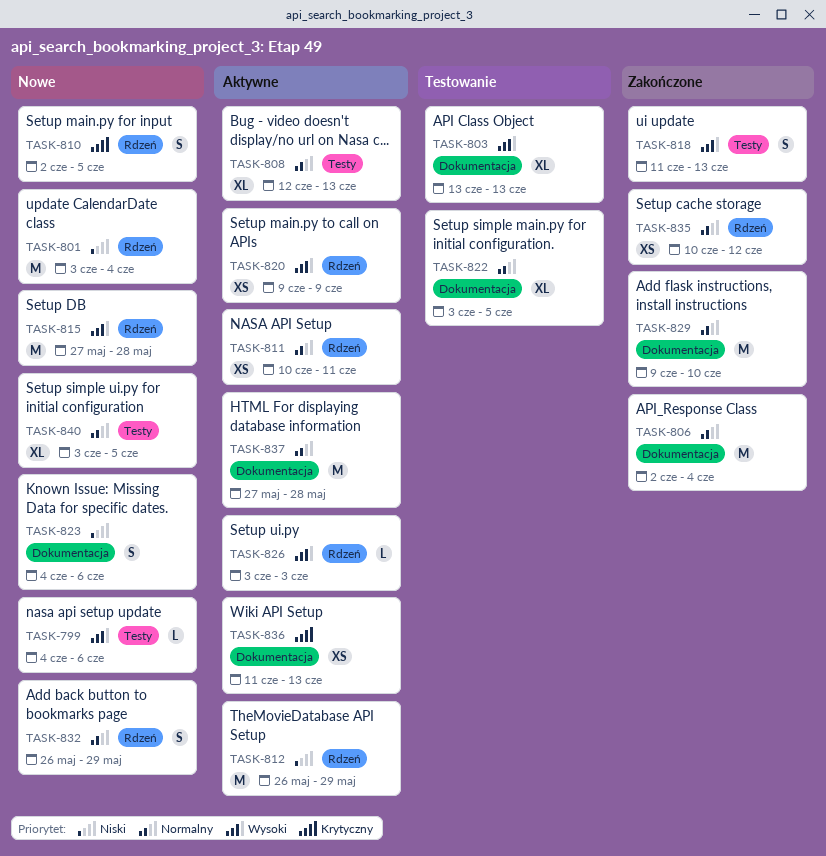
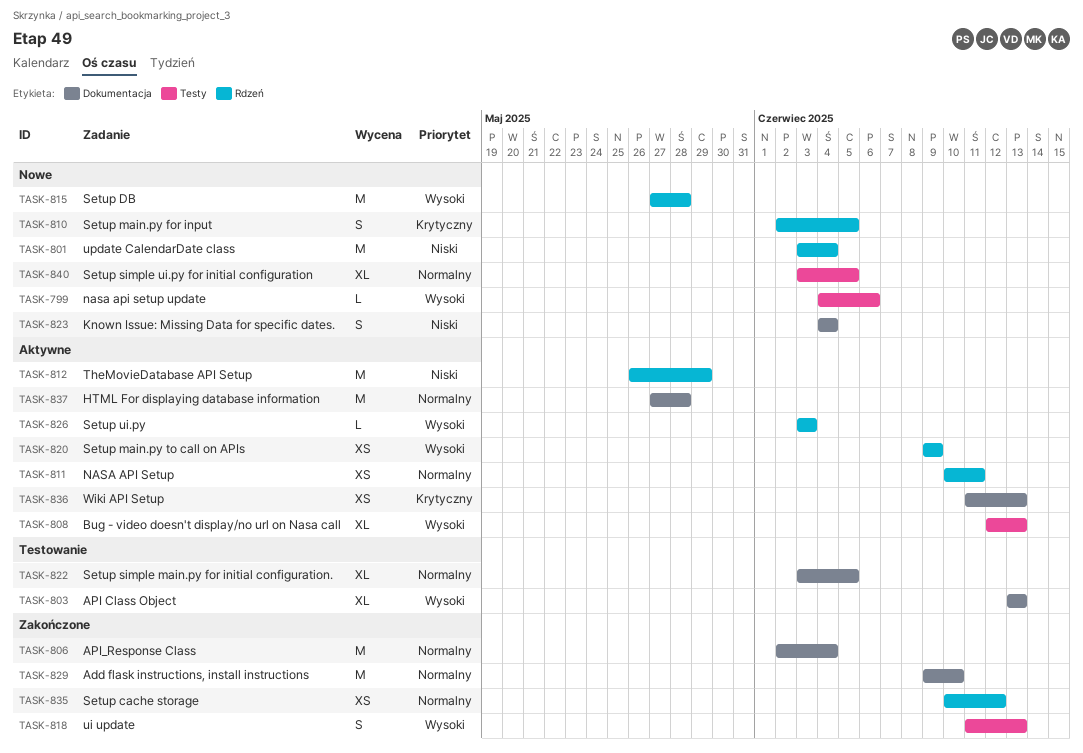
TASK-808, priority: Normalny -> Wysoki
TASK-823, due: Jun 6 -> Jun 4
TASK-832: present -> none

